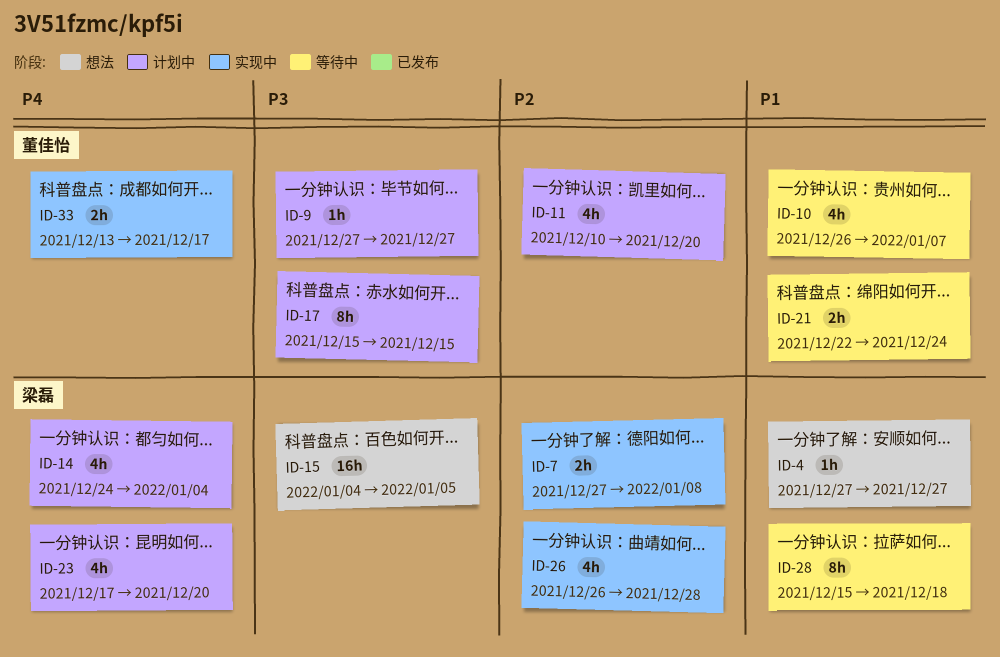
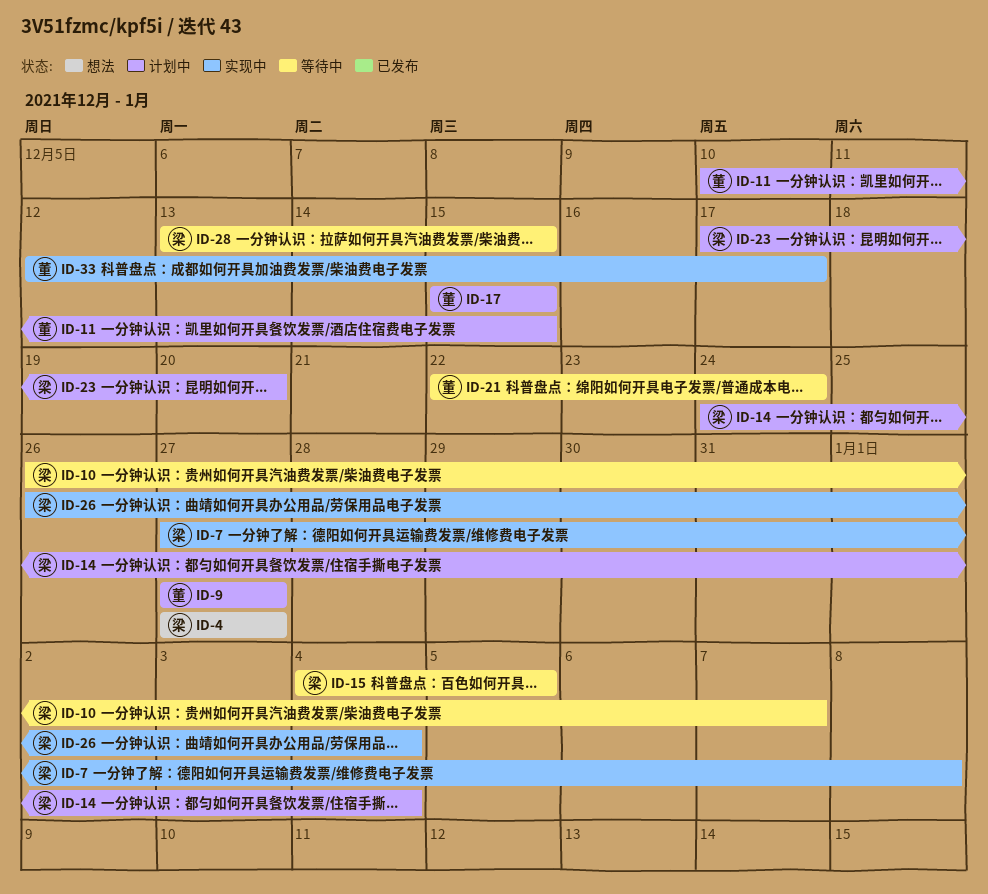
ID-10, owner: 董佳怡 -> 梁磊
ID-11, due: Dec 20 -> Dec 15
ID-15, status: 想法 -> 等待中
ID-26, due: Dec 28 -> Jan 4
ID-28, start: Dec 15 -> Dec 13
ID-28, due: Dec 18 -> Dec 15
ID-33, start: Dec 13 -> Dec 12

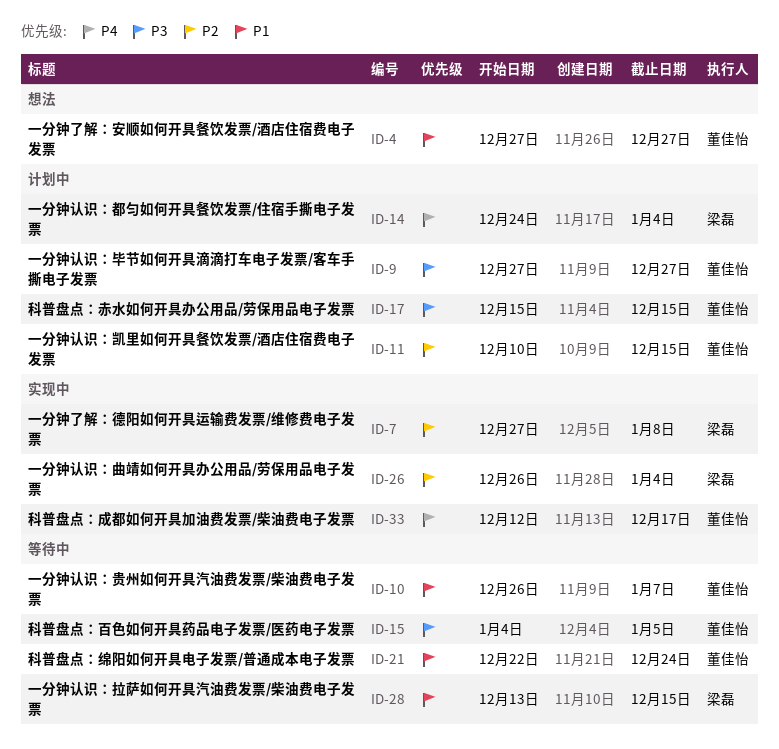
ID-4, owner: 梁磊 -> 董佳怡
ID-10, owner: 梁磊 -> 董佳怡
ID-15, owner: 梁磊 -> 董佳怡
ID-23: present -> none

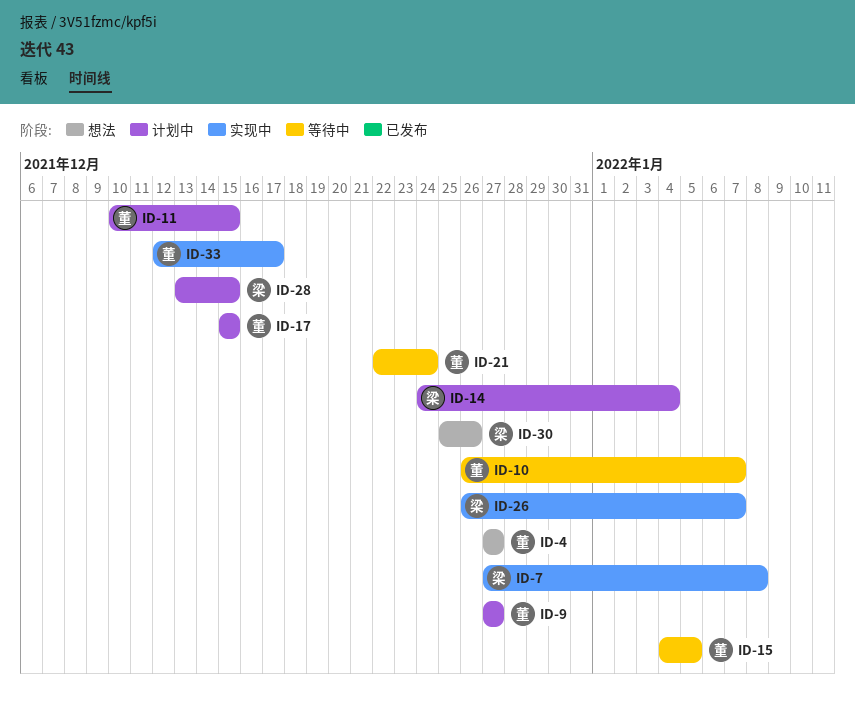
ID-26, due: Jan 4 -> Jan 7
ID-28, status: 等待中 -> 计划中
ID-30: none -> present

